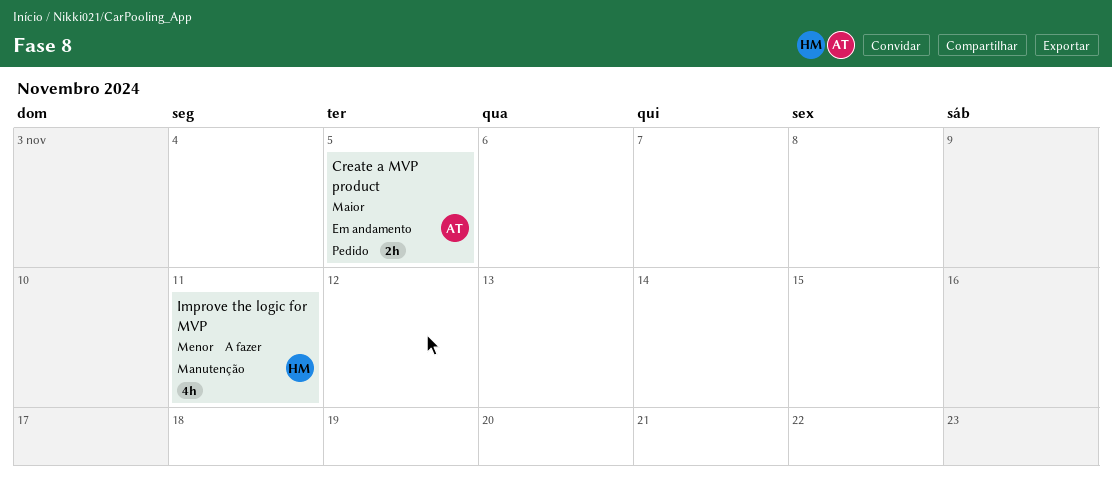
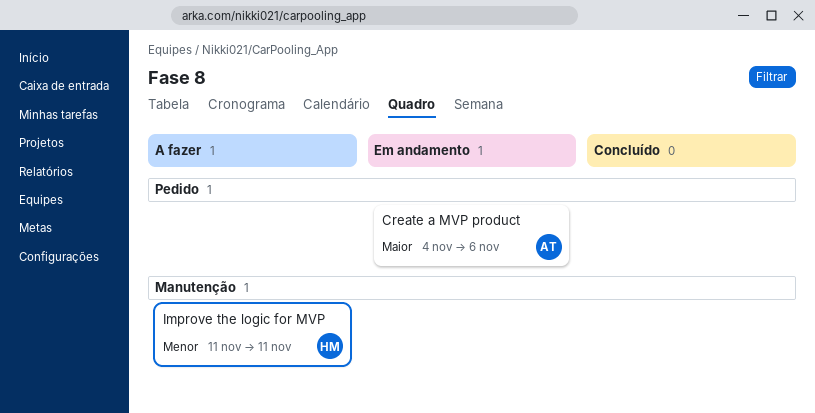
Create a MVP product, due: Nov 5 -> Nov 6

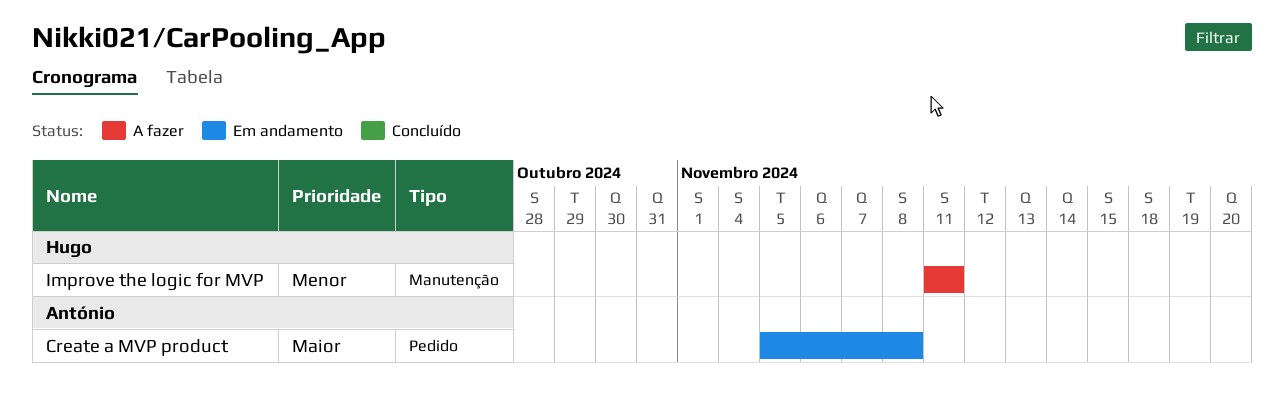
Create a MVP product, start: Nov 4 -> Nov 5
Create a MVP product, due: Nov 6 -> Nov 8

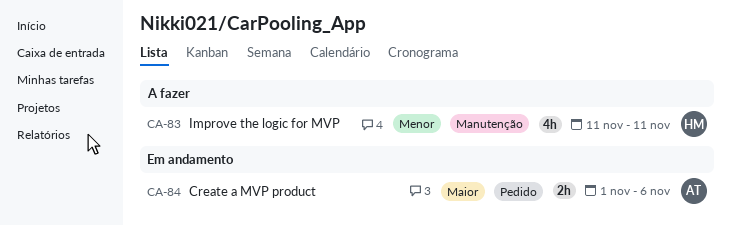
Create a MVP product, start: Nov 5 -> Nov 1
Create a MVP product, due: Nov 8 -> Nov 6

